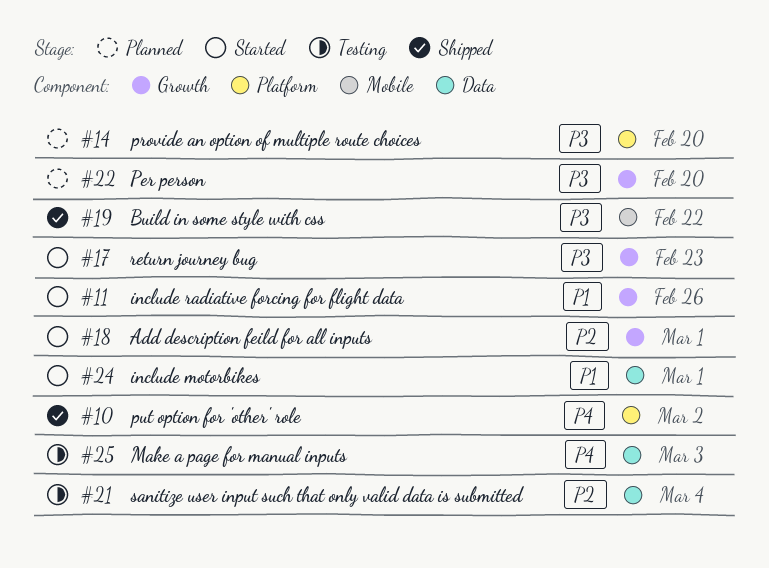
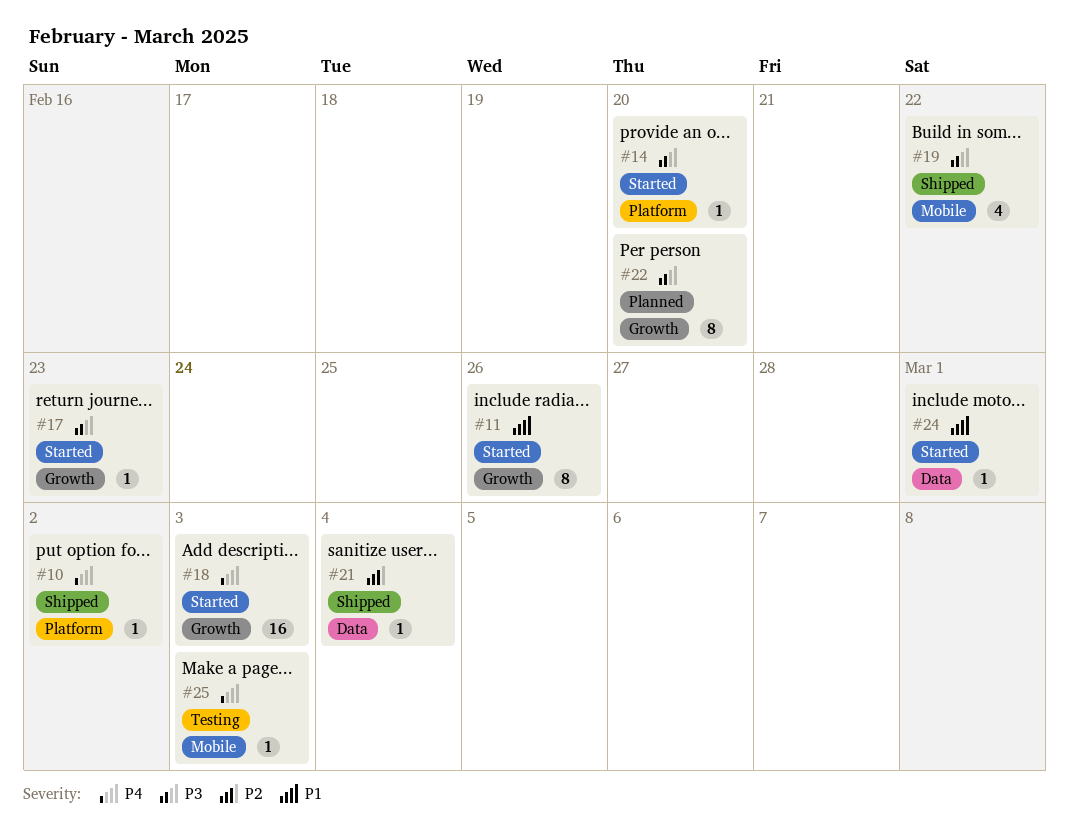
#14, status: Planned -> Started
#18, priority: P2 -> P4
#18, due: Mar 1 -> Mar 3
#21, status: Testing -> Shipped
#25, label: Data -> Mobile

